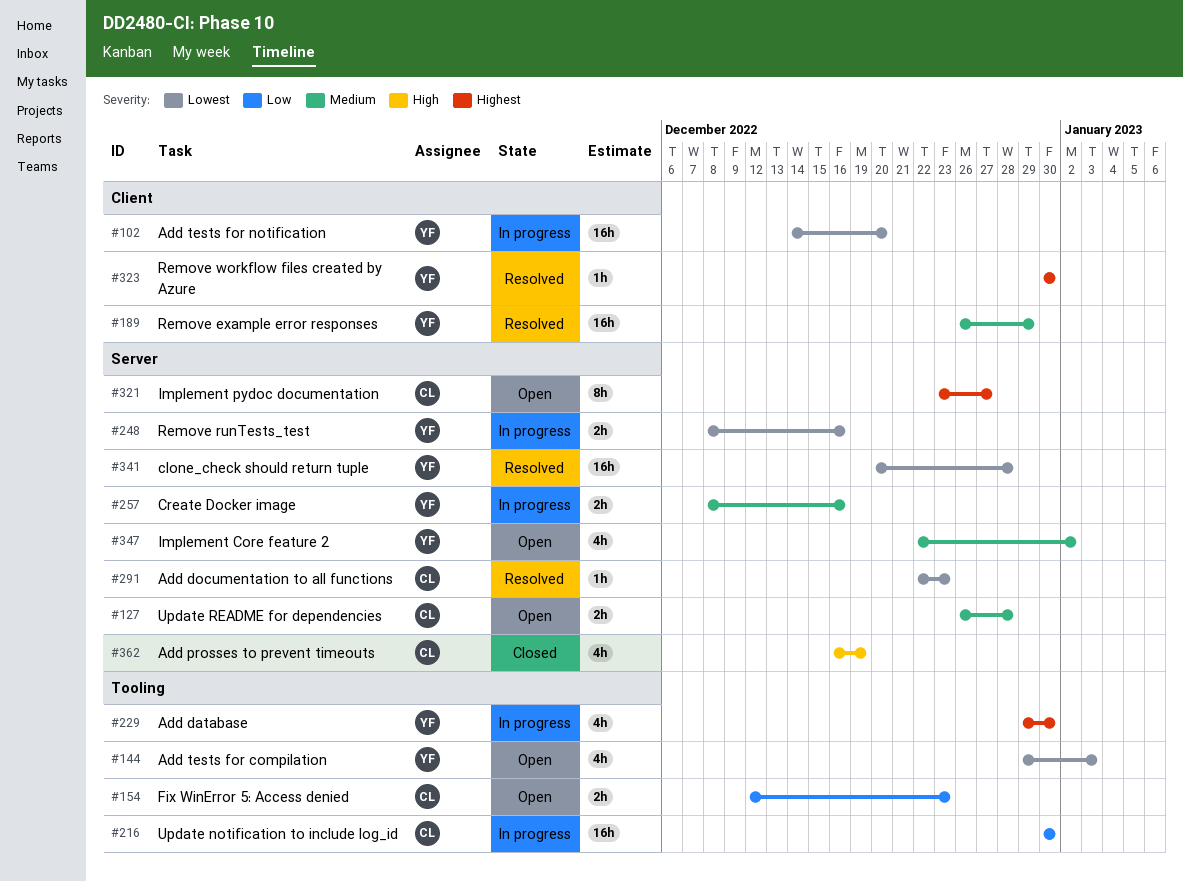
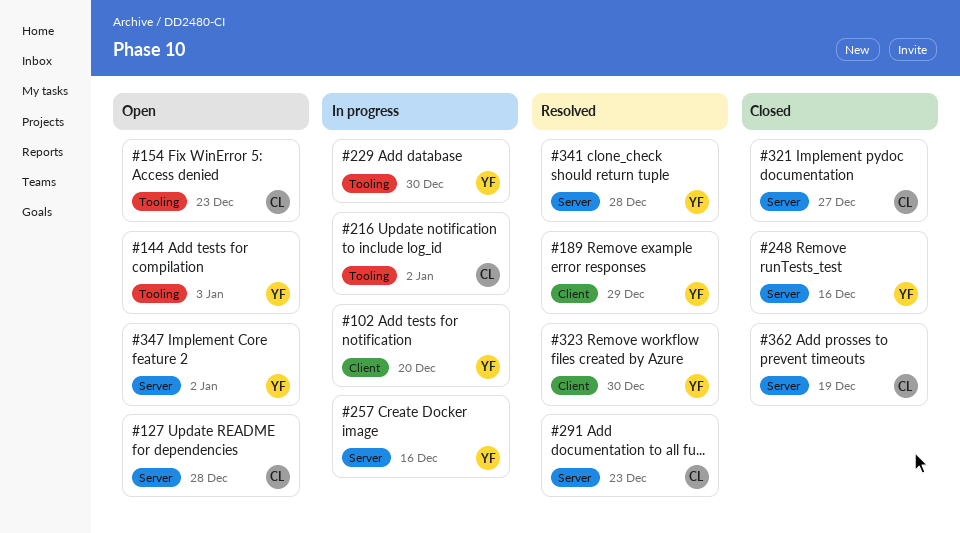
#216, due: Dec 30 -> Jan 2
#248, status: In progress -> Closed
#321, status: Open -> Closed

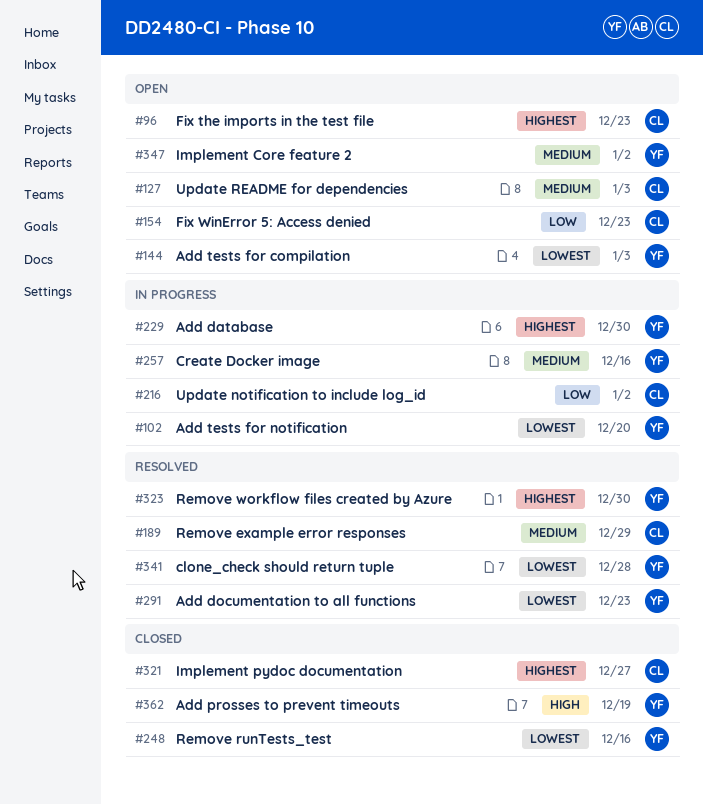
#96: none -> present
#127, due: Dec 28 -> Jan 3
#189, owner: YF -> CL
#291, owner: CL -> YF
#362, owner: CL -> YF

